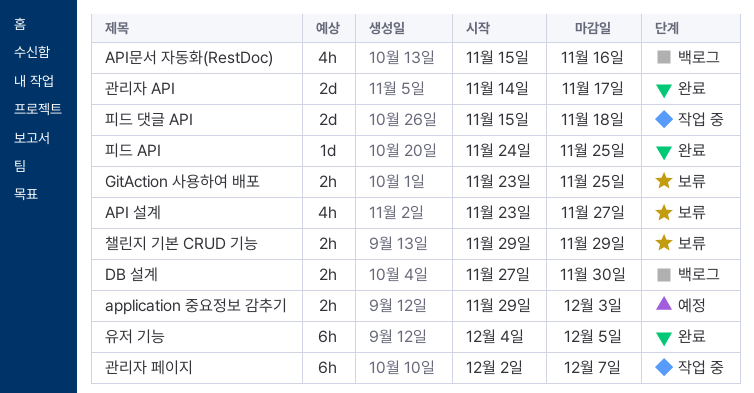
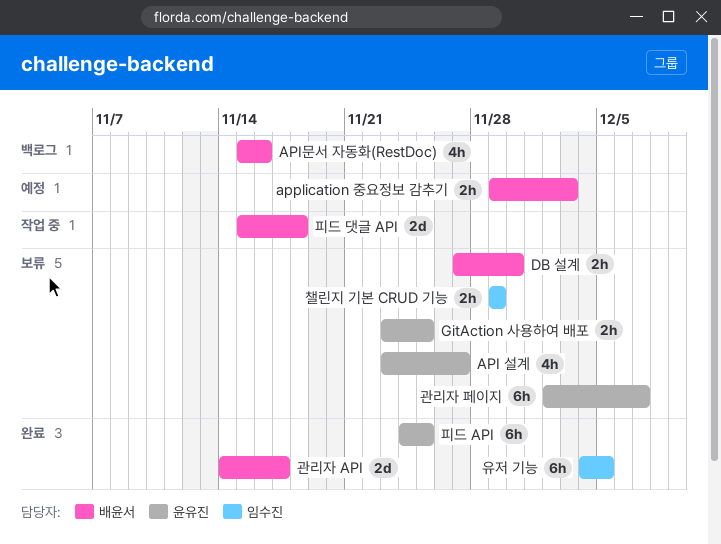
DB 설계, status: 백로그 -> 보류
관리자 페이지, status: 작업 중 -> 보류
피드 API, estimate: 1d -> 6h

